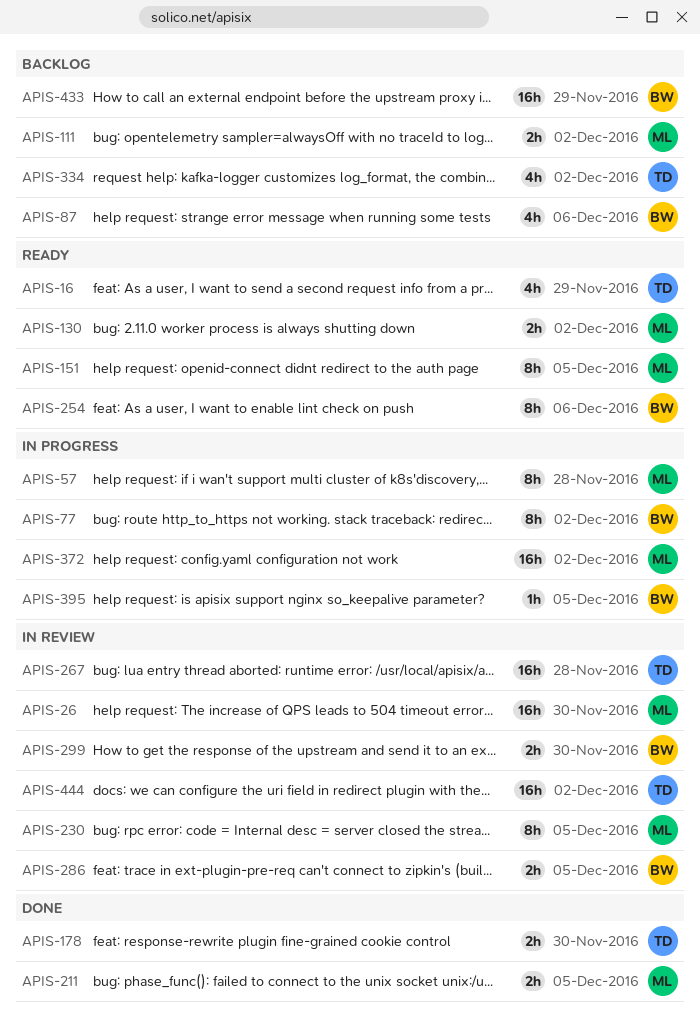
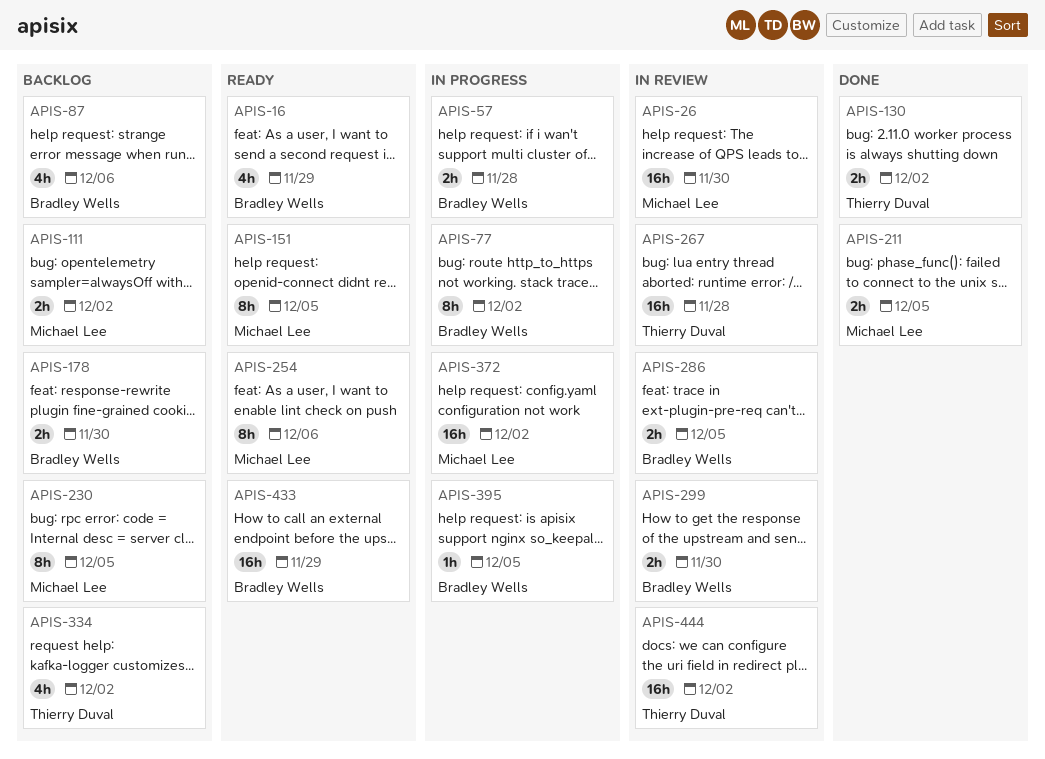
APIS-16, owner: Thierry Duval -> Bradley Wells
APIS-57, owner: Michael Lee -> Bradley Wells
APIS-57, estimate: 8h -> 2h
APIS-130, status: Ready -> Done
APIS-130, owner: Michael Lee -> Thierry Duval
APIS-178, status: Done -> Backlog
APIS-178, owner: Thierry Duval -> Bradley Wells
APIS-230, status: In review -> Backlog
APIS-254, owner: Bradley Wells -> Michael Lee
APIS-433, status: Backlog -> Ready

